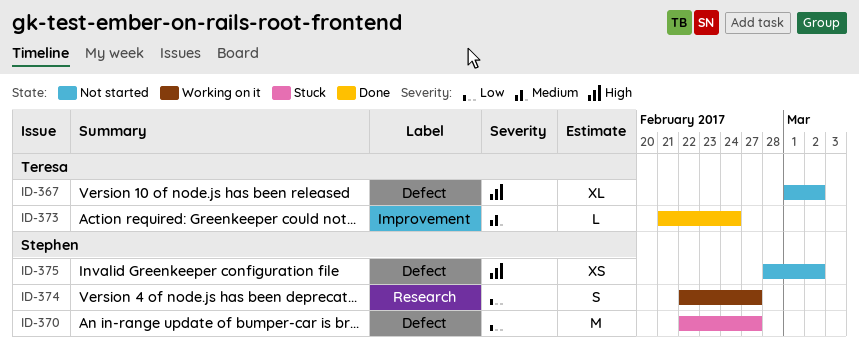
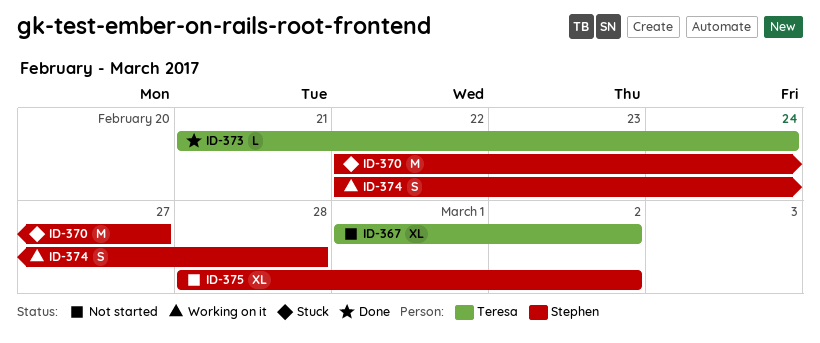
ID-374, due: Feb 27 -> Feb 28
ID-375, estimate: XS -> XL

